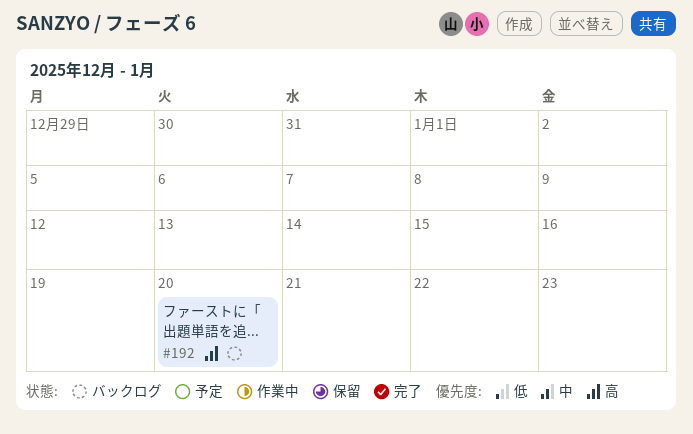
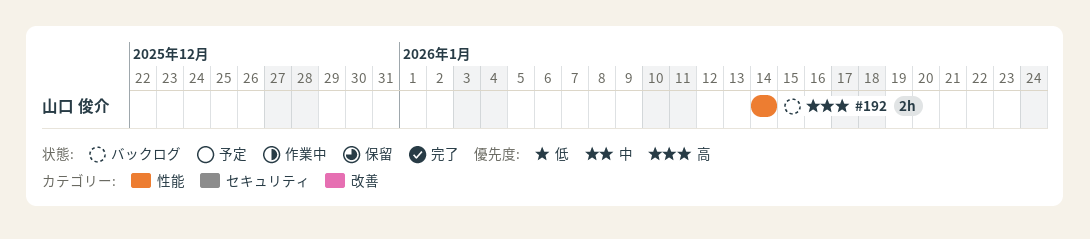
#192, due: Jan 20 -> Jan 14

